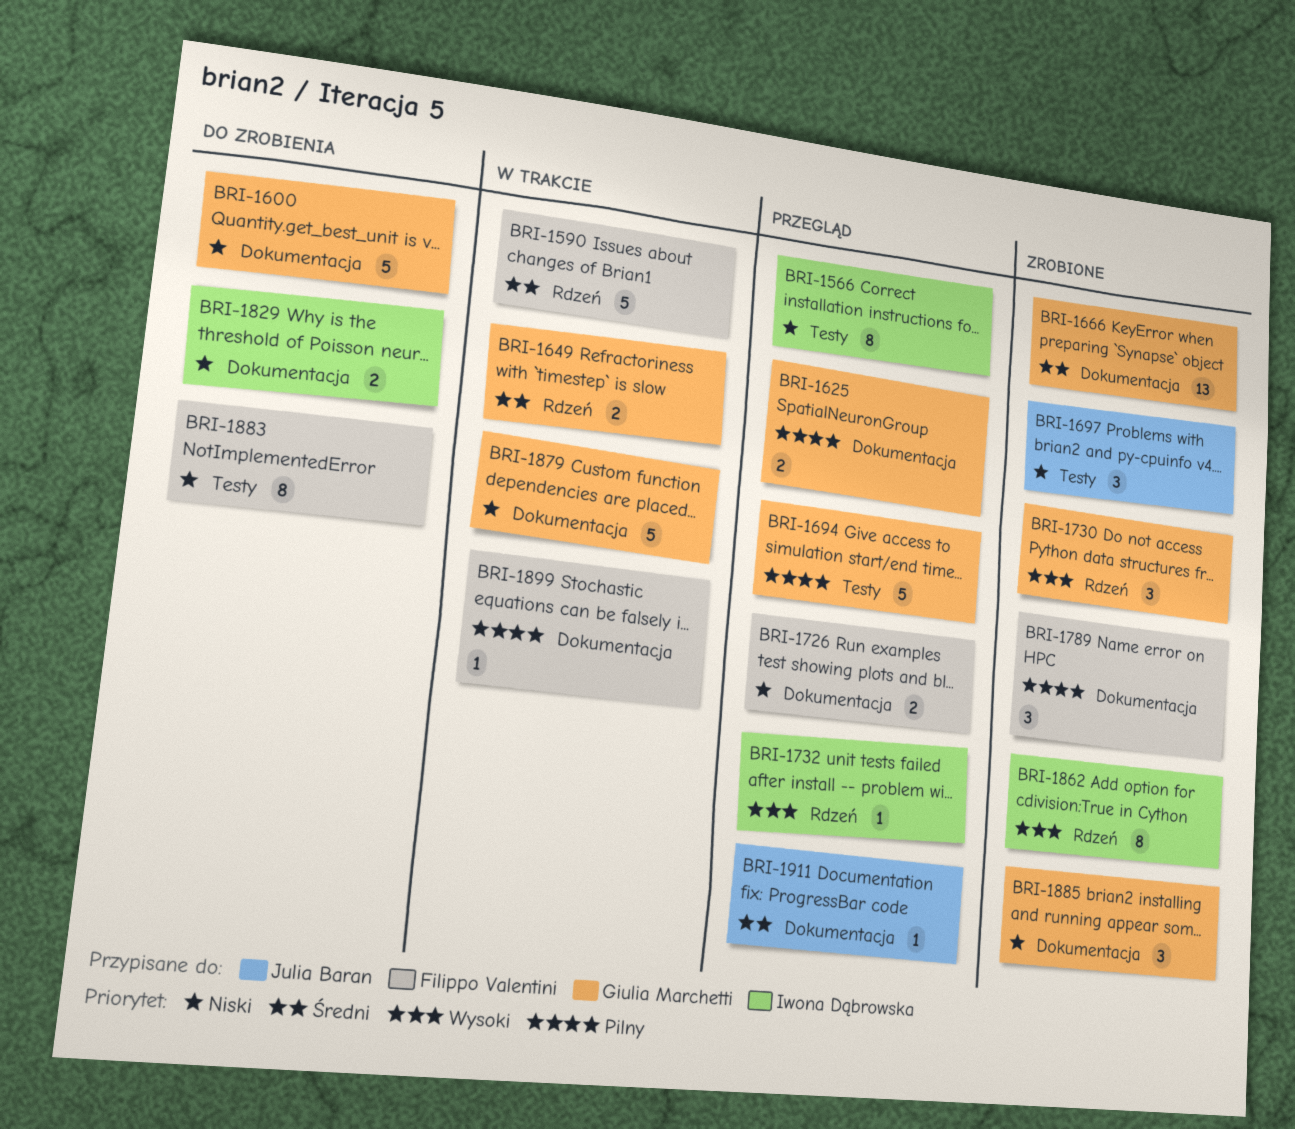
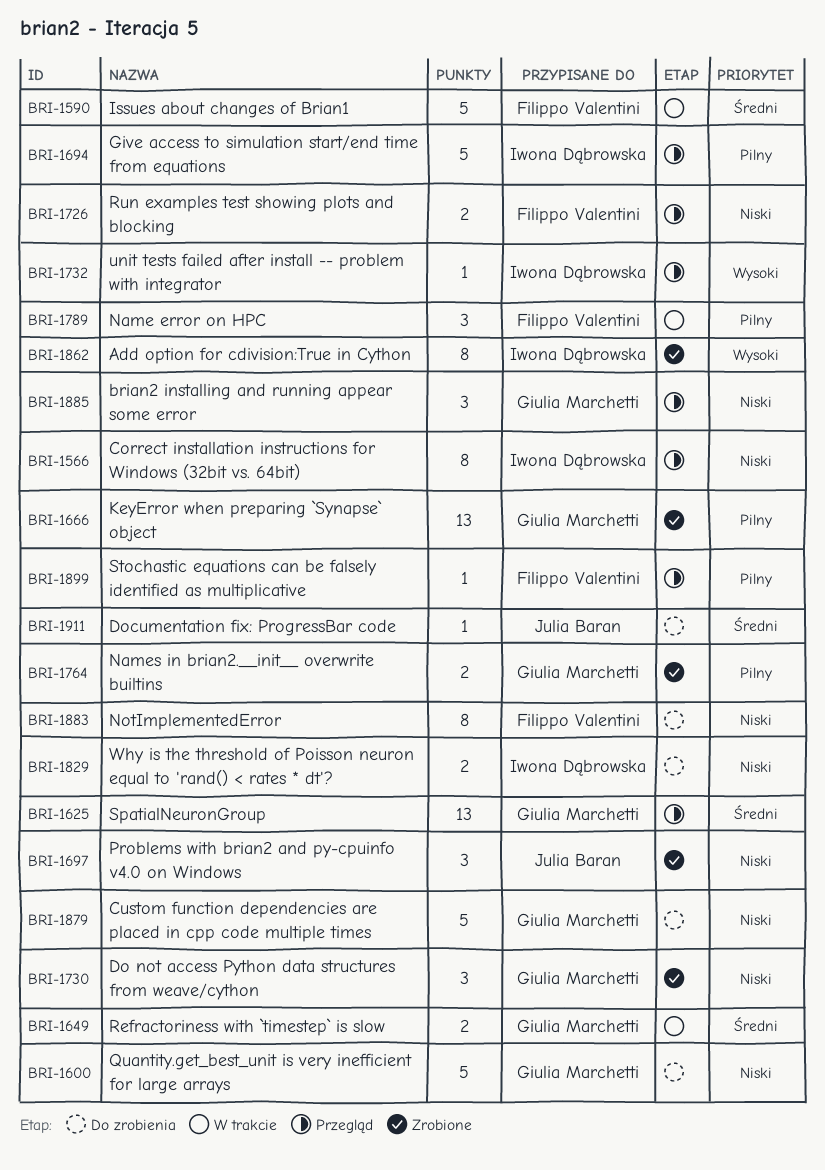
BRI-1625, priority: Pilny -> Średni
BRI-1625, estimate: 2 -> 13
BRI-1666, priority: Średni -> Pilny
BRI-1694, owner: Giulia Marchetti -> Iwona Dąbrowska
BRI-1730, priority: Wysoki -> Niski
BRI-1764: none -> present
BRI-1789, status: Zrobione -> W trakcie
BRI-1879, status: W trakcie -> Do zrobienia
BRI-1885, status: Zrobione -> Przegląd
BRI-1899, status: W trakcie -> Przegląd
BRI-1911, status: Przegląd -> Do zrobienia

